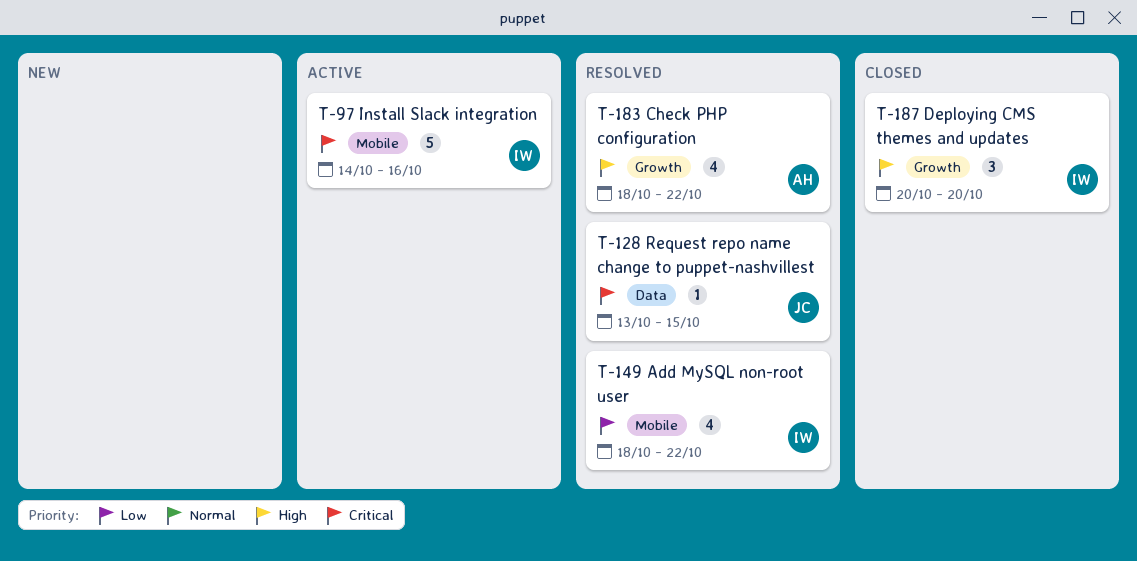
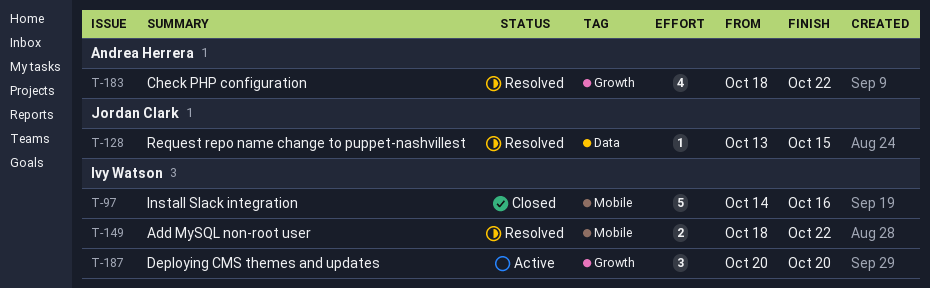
T-97, status: Active -> Closed
T-149, estimate: 4 -> 2
T-187, status: Closed -> Active

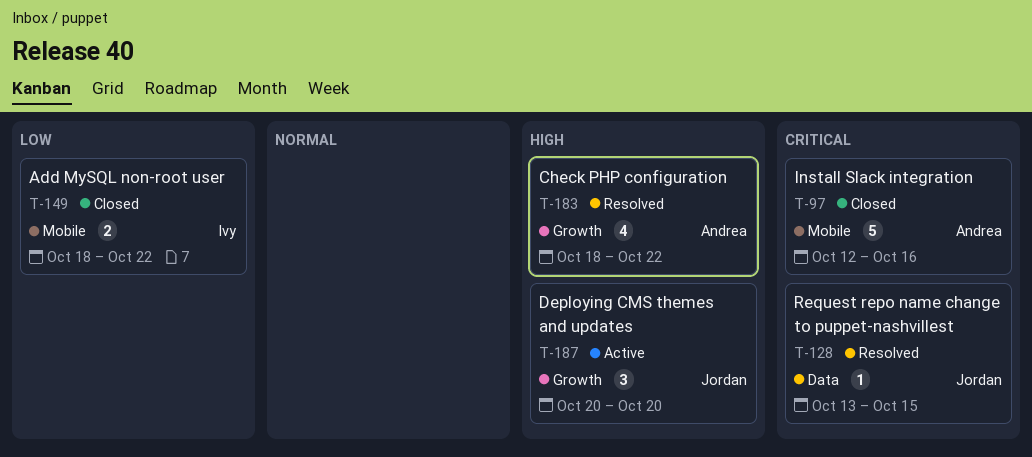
T-97, owner: Ivy Watson -> Andrea Herrera
T-97, start: Oct 14 -> Oct 12
T-149, status: Resolved -> Closed
T-187, owner: Ivy Watson -> Jordan Clark

